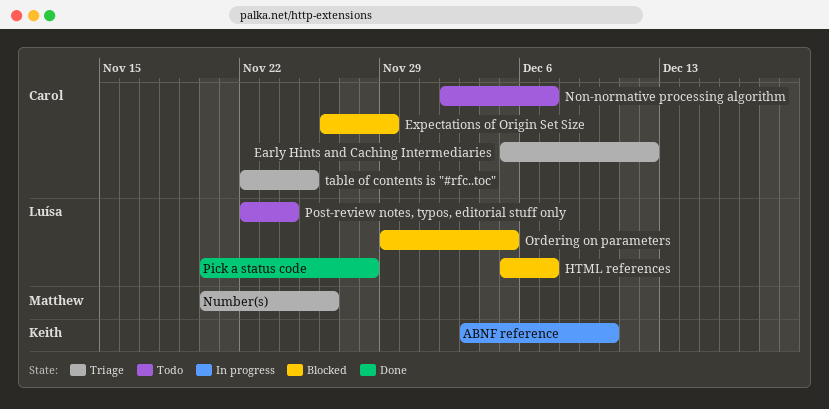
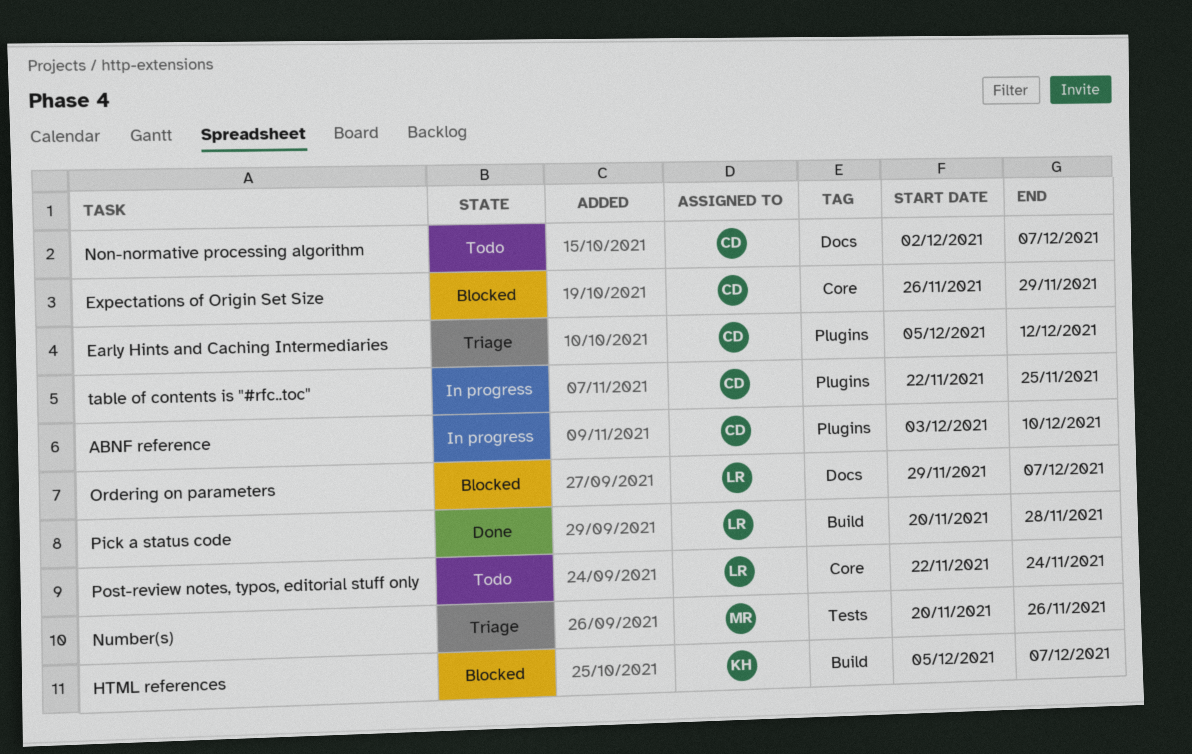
ABNF reference, owner: Keith -> Carol
HTML references, owner: Luísa -> Keith
Ordering on parameters, due: Dec 5 -> Dec 7
table of contents is "#rfc..toc", status: Triage -> In progress

